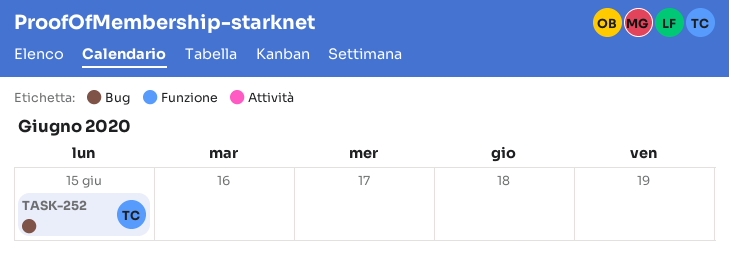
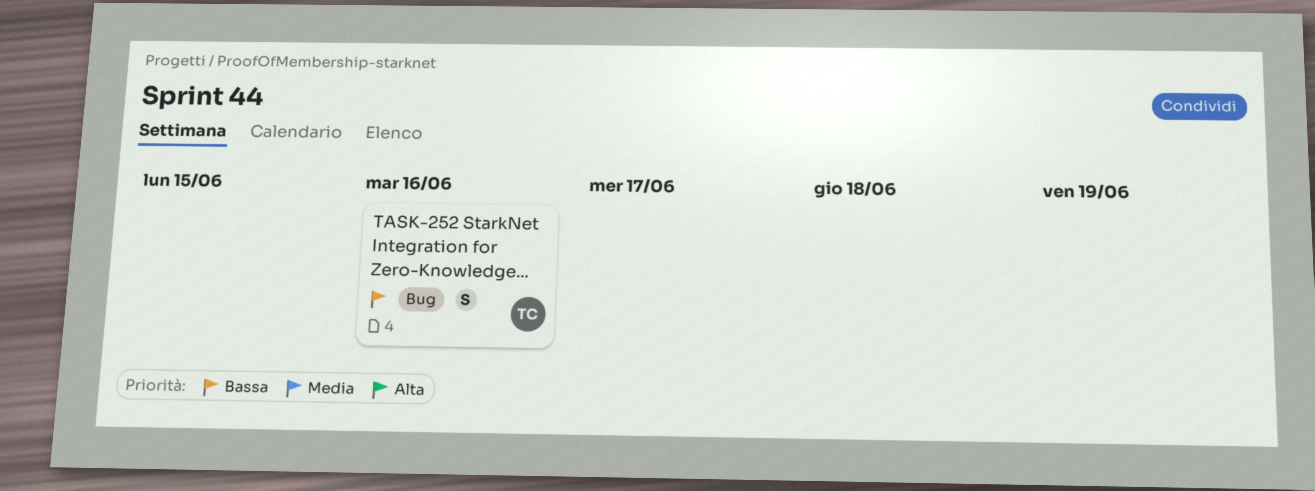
TASK-252, due: Jun 15 -> Jun 16

